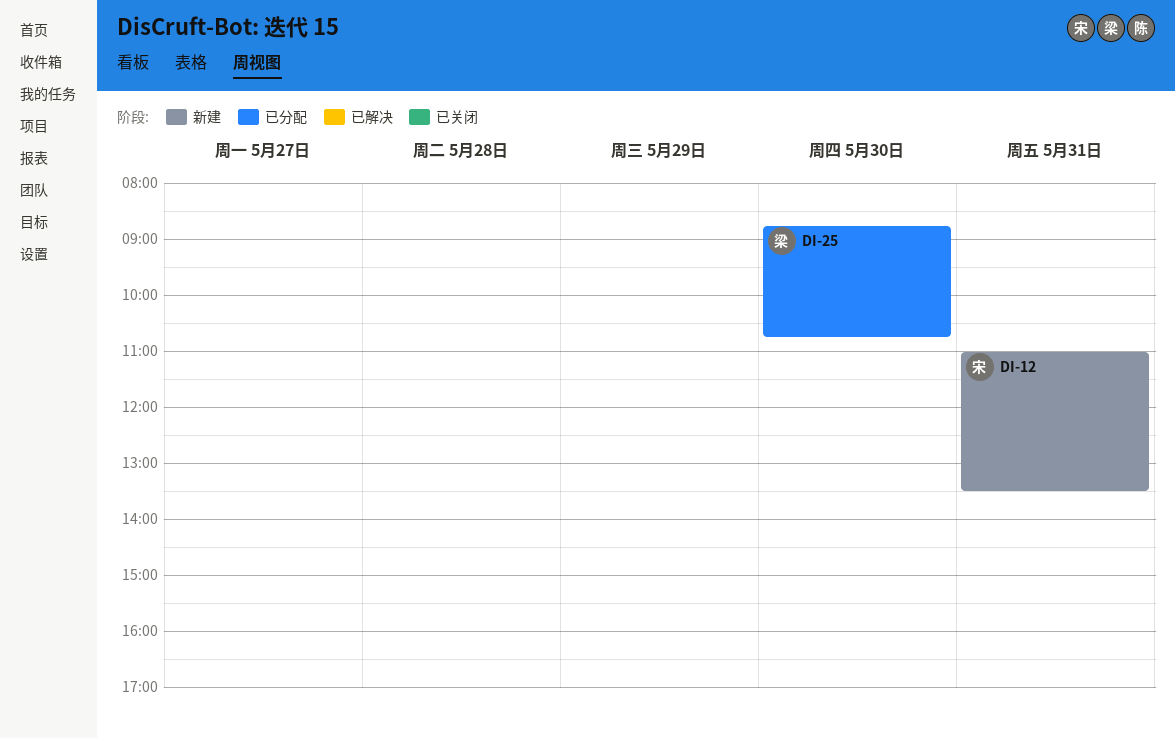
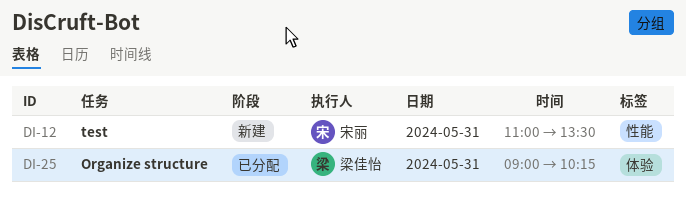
DI-25, day: May 30 -> May 31
DI-25, begins: 08:45 -> 09:00
DI-25, ends: 10:45 -> 10:15

